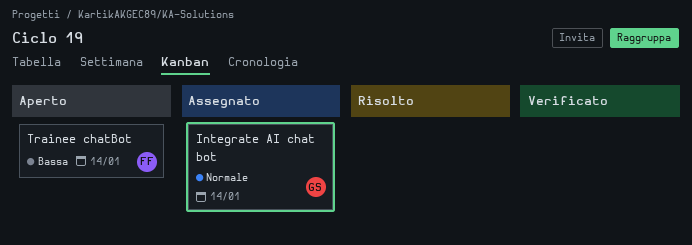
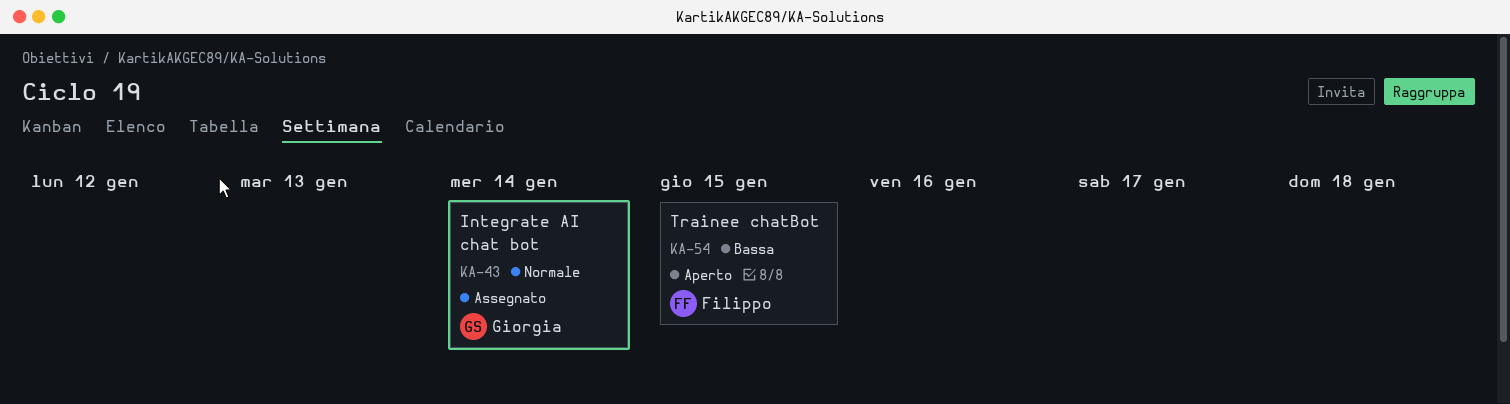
Trainee chatBot, due: Jan 14 -> Jan 15

